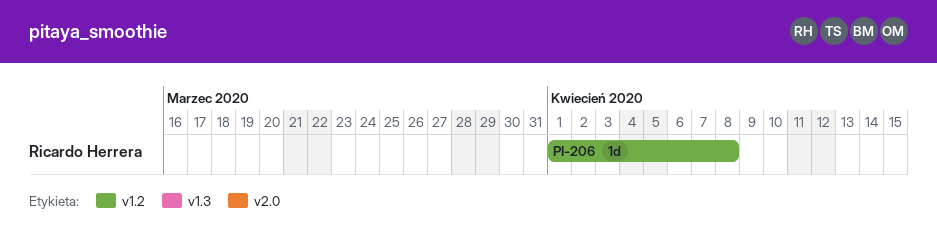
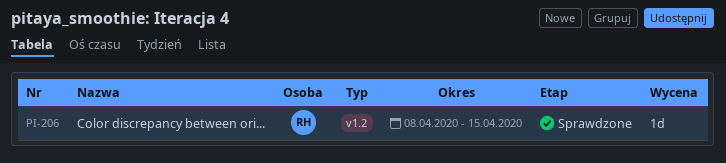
PI-206, start: Apr 1 -> Apr 8
PI-206, due: Apr 8 -> Apr 15

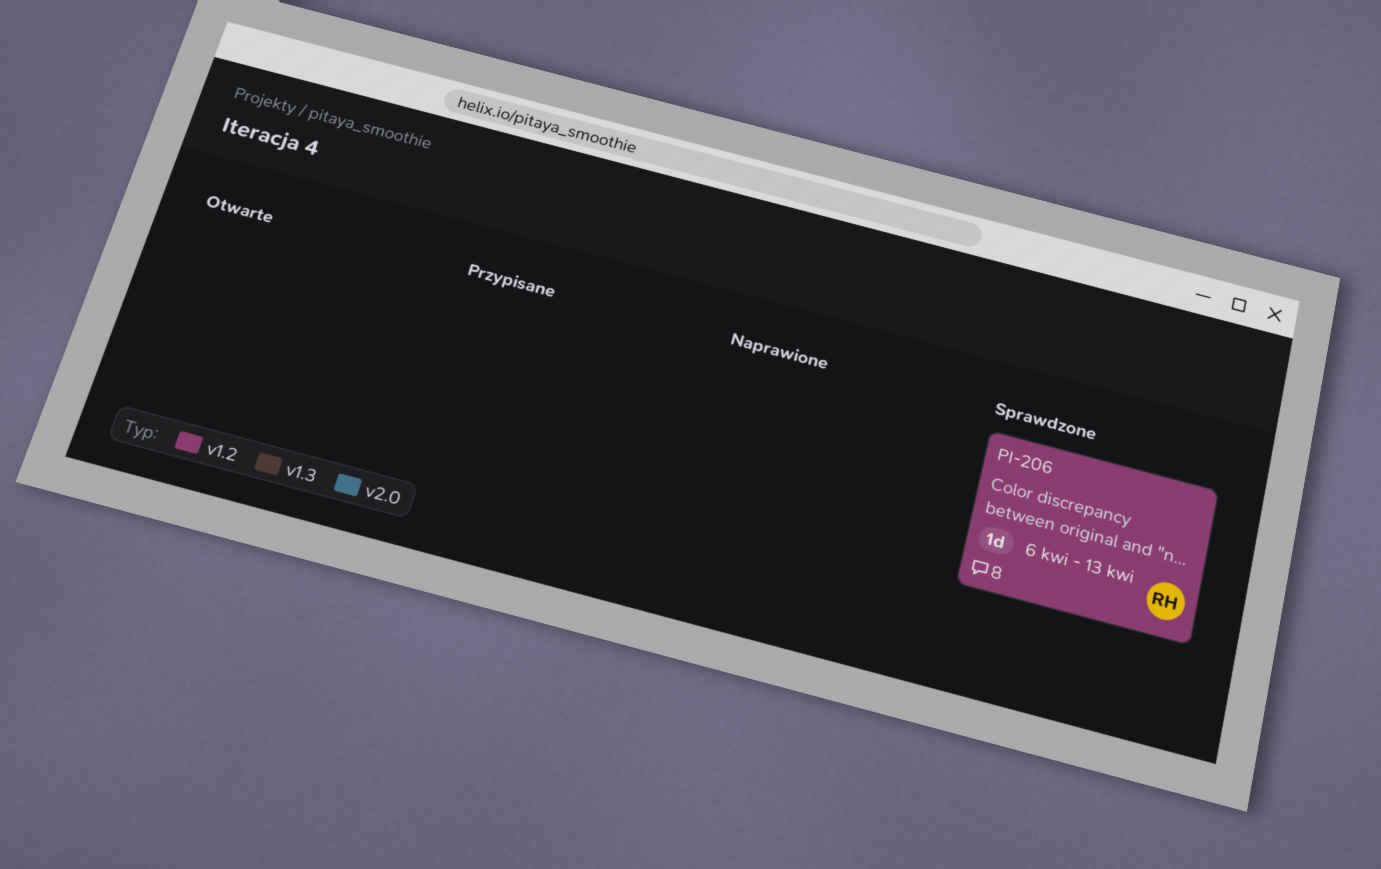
PI-206, start: Apr 8 -> Apr 6
PI-206, due: Apr 15 -> Apr 13

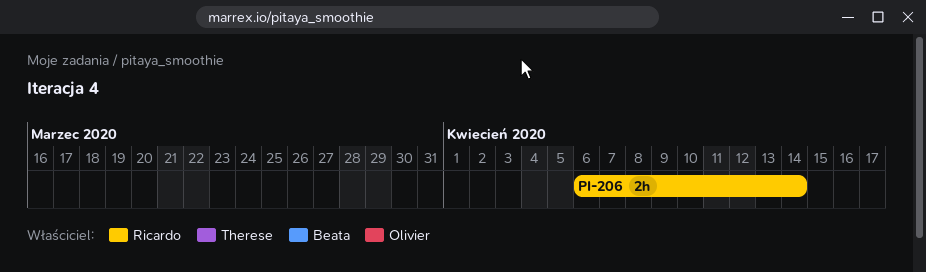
PI-206, estimate: 1d -> 2h
PI-206, due: Apr 13 -> Apr 14

